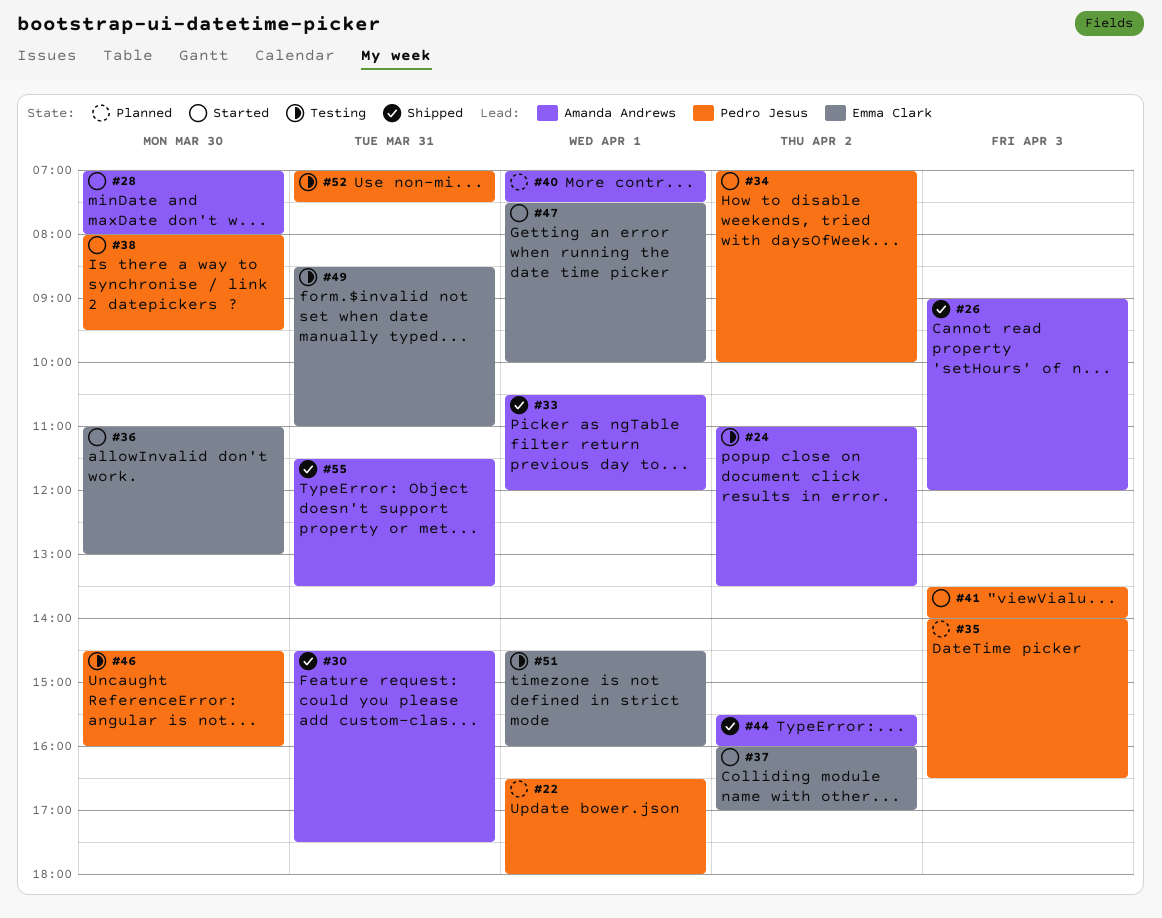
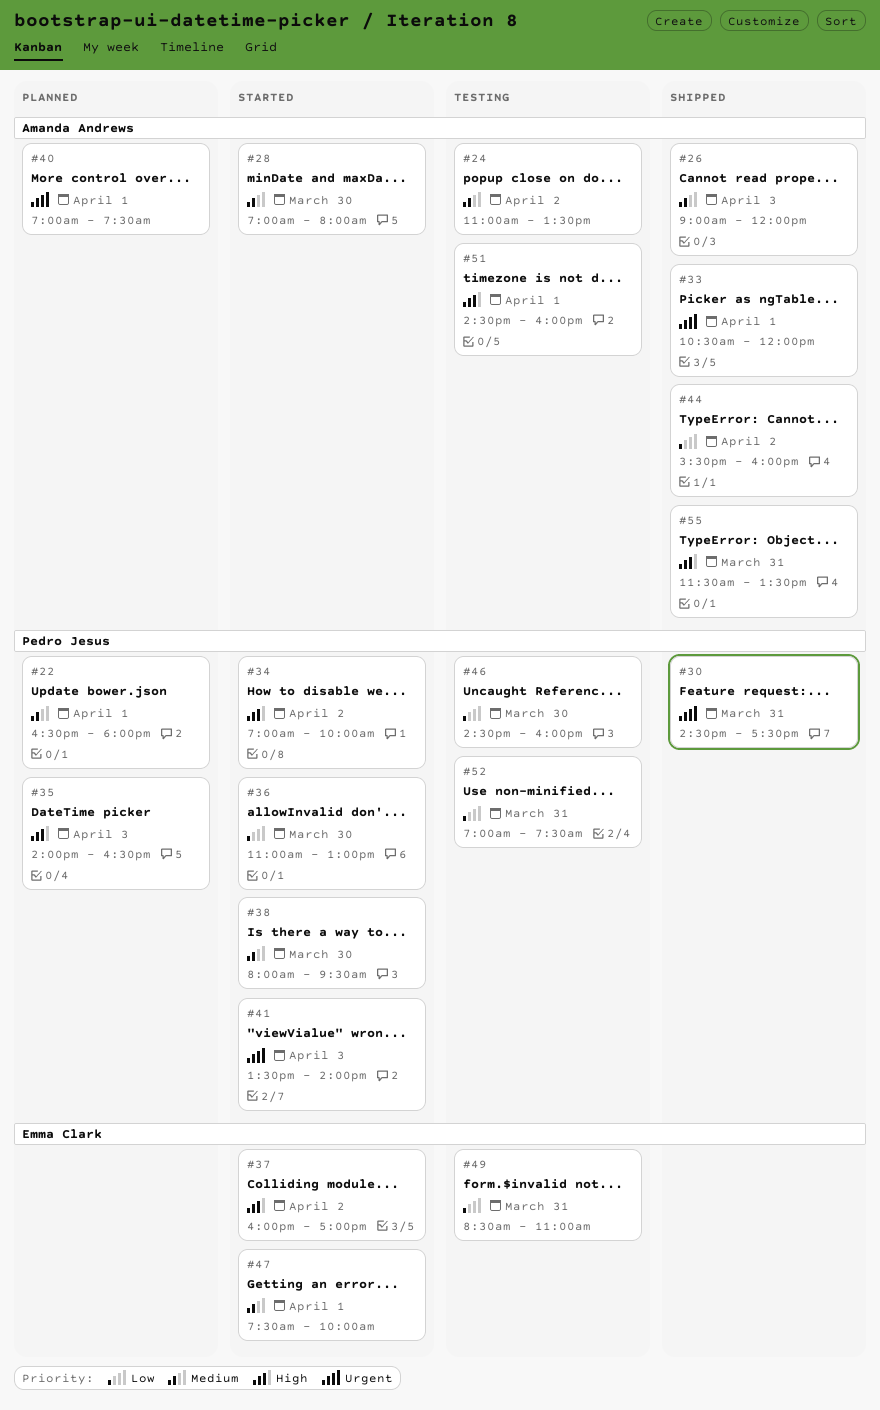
#30, owner: Amanda Andrews -> Pedro Jesus
#36, owner: Emma Clark -> Pedro Jesus
#51, owner: Emma Clark -> Amanda Andrews

